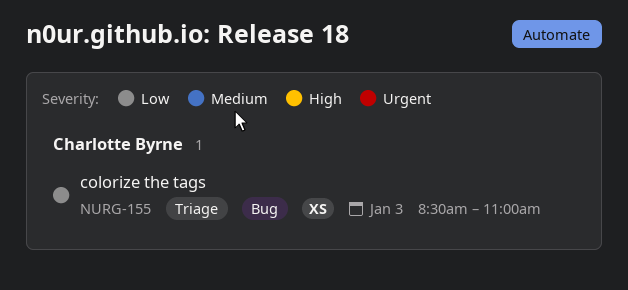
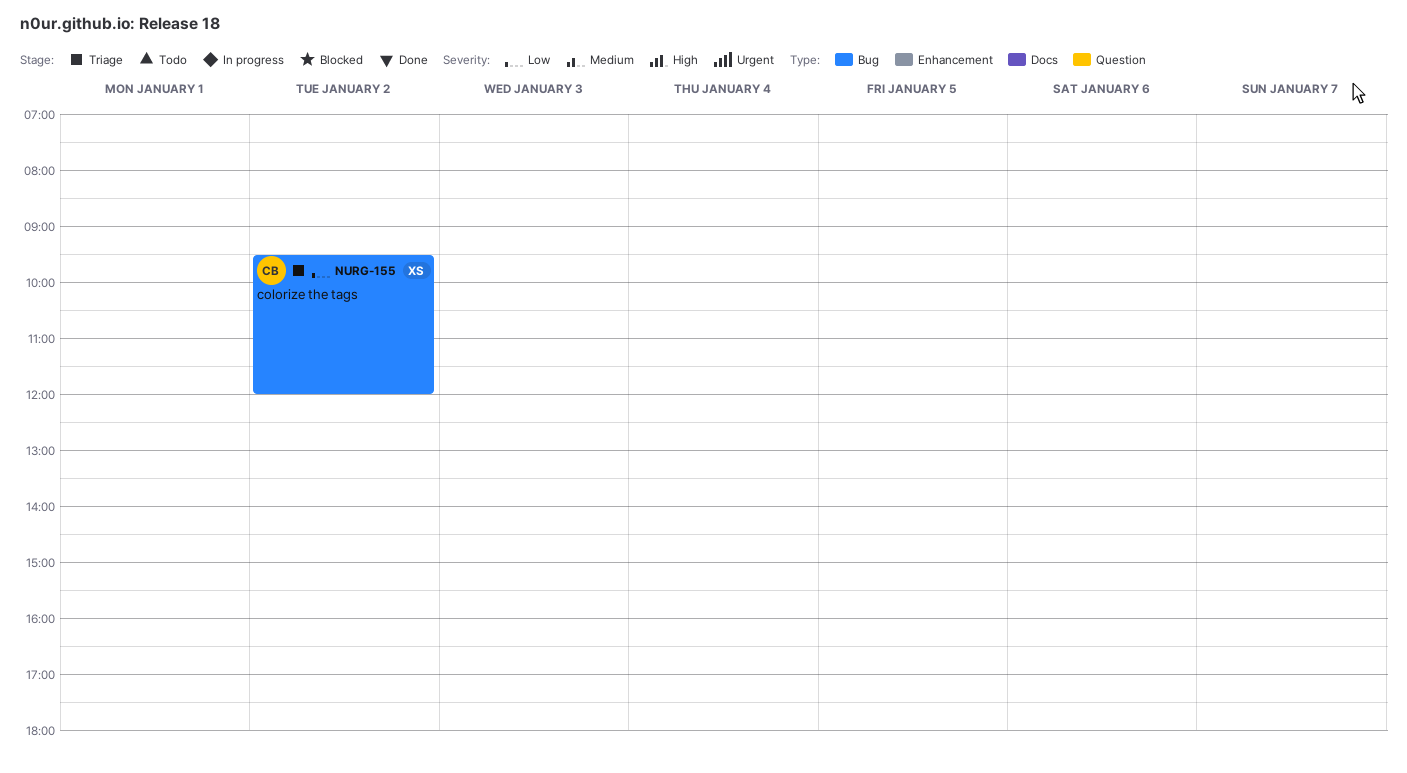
NURG-155, day: Jan 3 -> Jan 2
NURG-155, begins: 08:30 -> 09:30
NURG-155, ends: 11:00 -> 12:00

